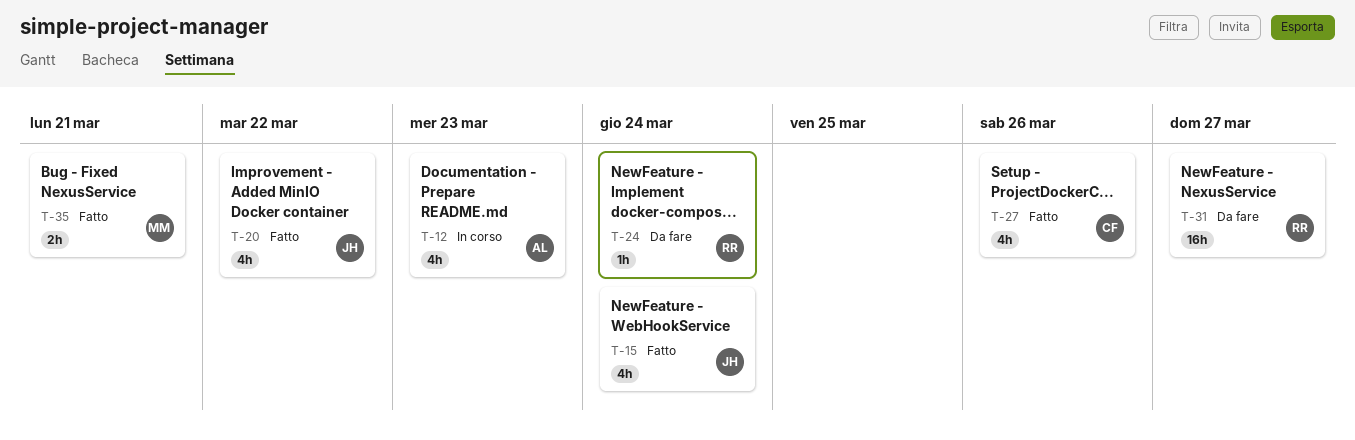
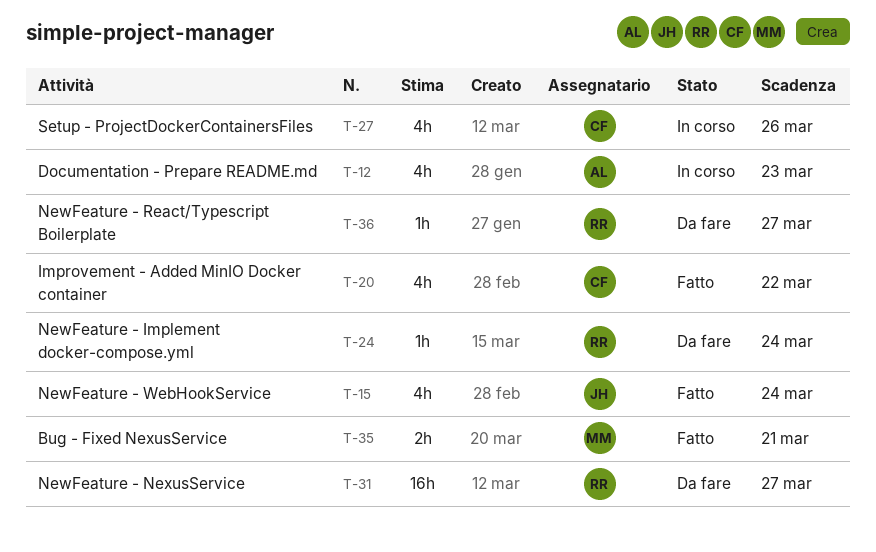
T-20, owner: JH -> CF
T-27, status: Fatto -> In corso
T-36: none -> present

